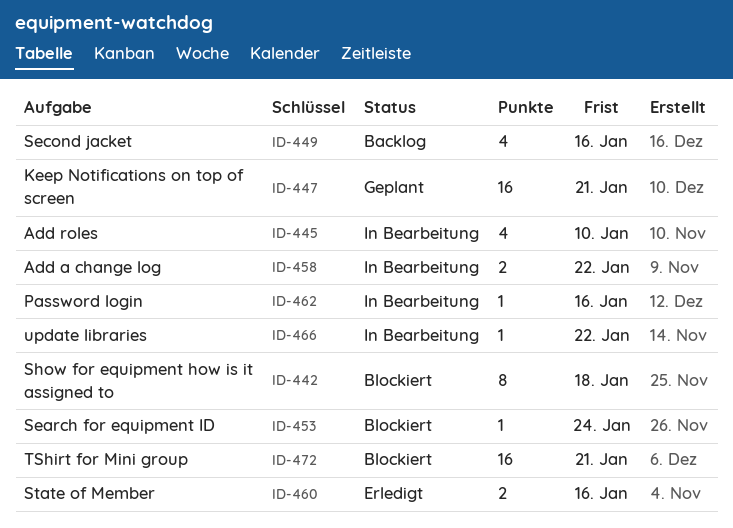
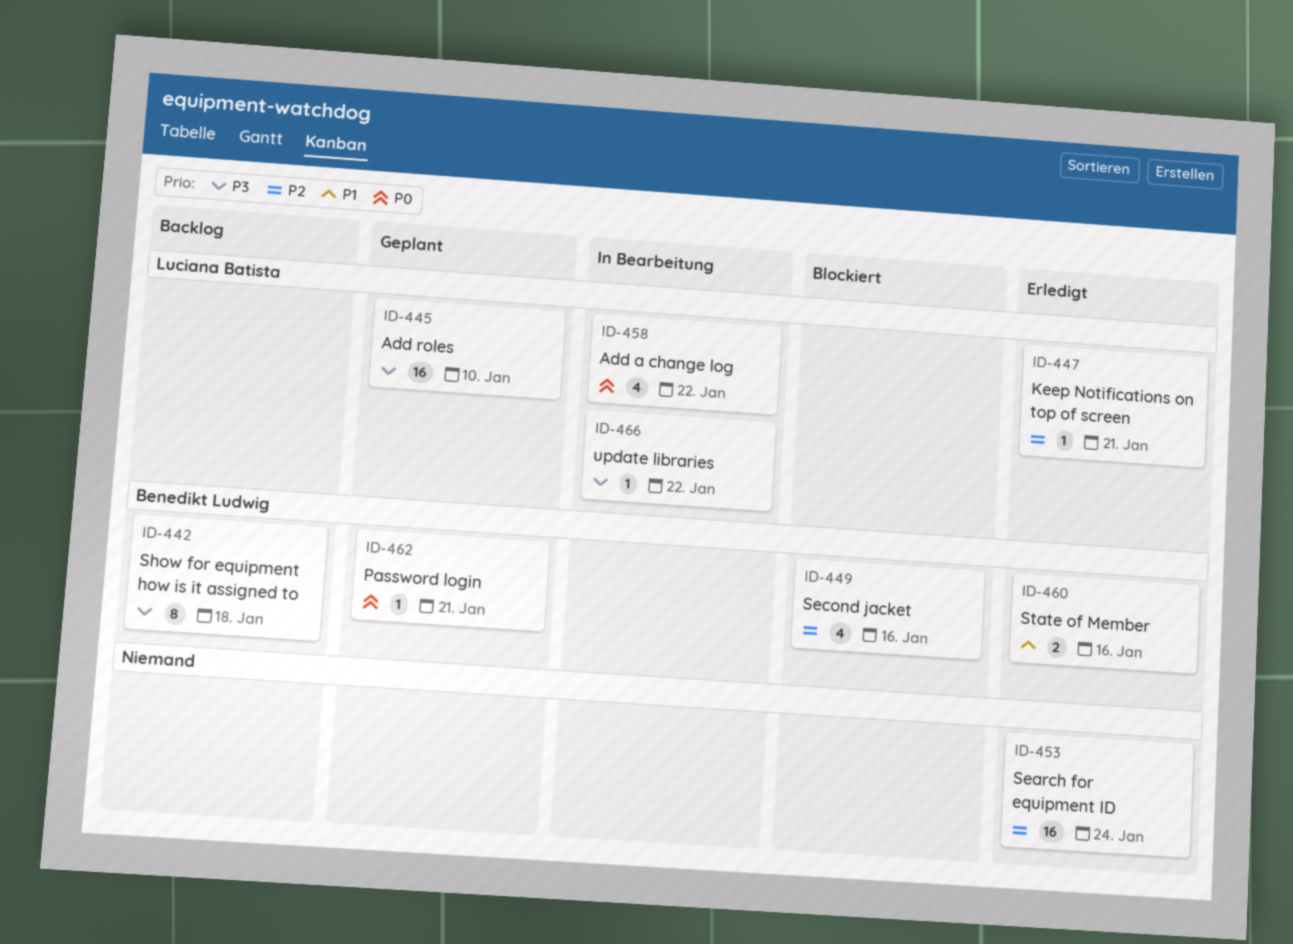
ID-442, status: Blockiert -> Backlog
ID-445, status: In Bearbeitung -> Geplant
ID-445, estimate: 4 -> 16
ID-447, status: Geplant -> Erledigt
ID-447, estimate: 16 -> 1
ID-449, status: Backlog -> Blockiert
ID-453, status: Blockiert -> Erledigt
ID-453, estimate: 1 -> 16
ID-458, estimate: 2 -> 4
ID-462, status: In Bearbeitung -> Geplant
ID-462, due: Jan 16 -> Jan 21
ID-472: present -> none

